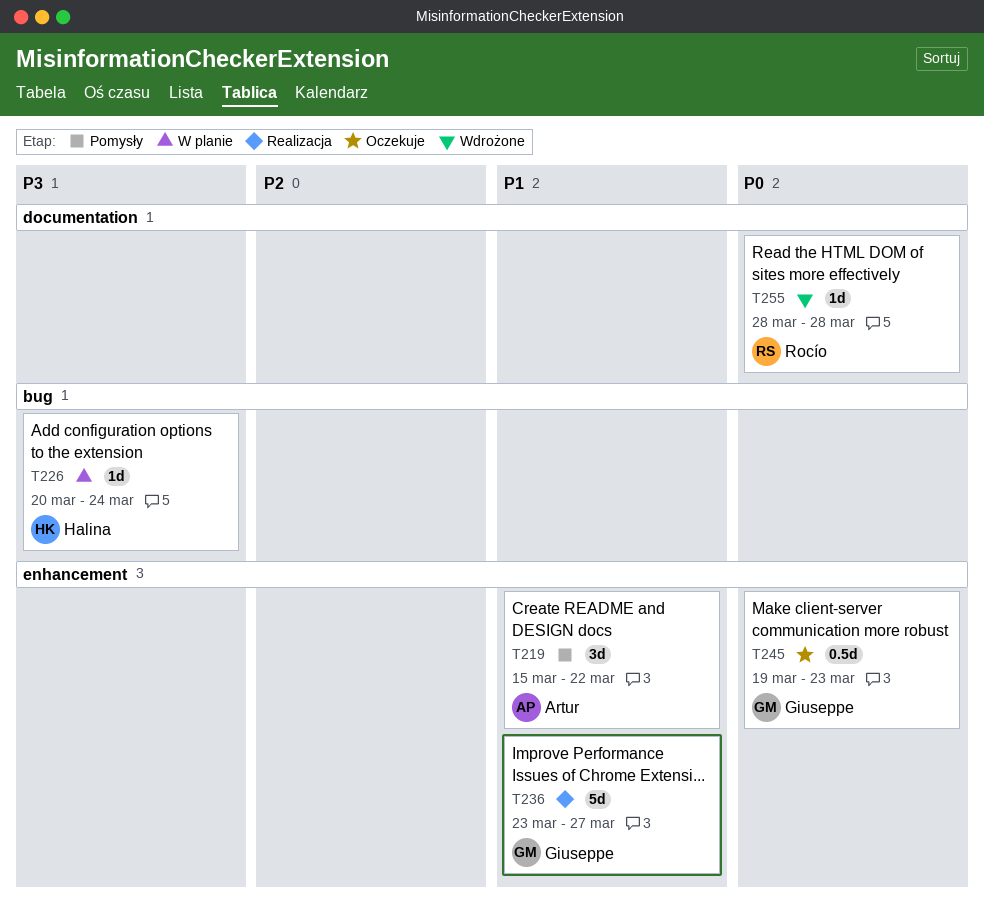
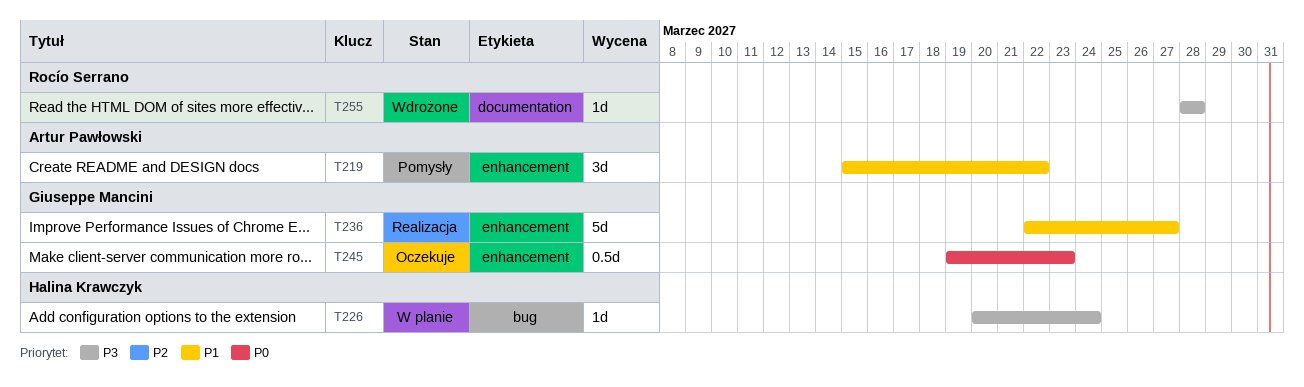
T236, start: Mar 23 -> Mar 22
T255, priority: P0 -> P3

